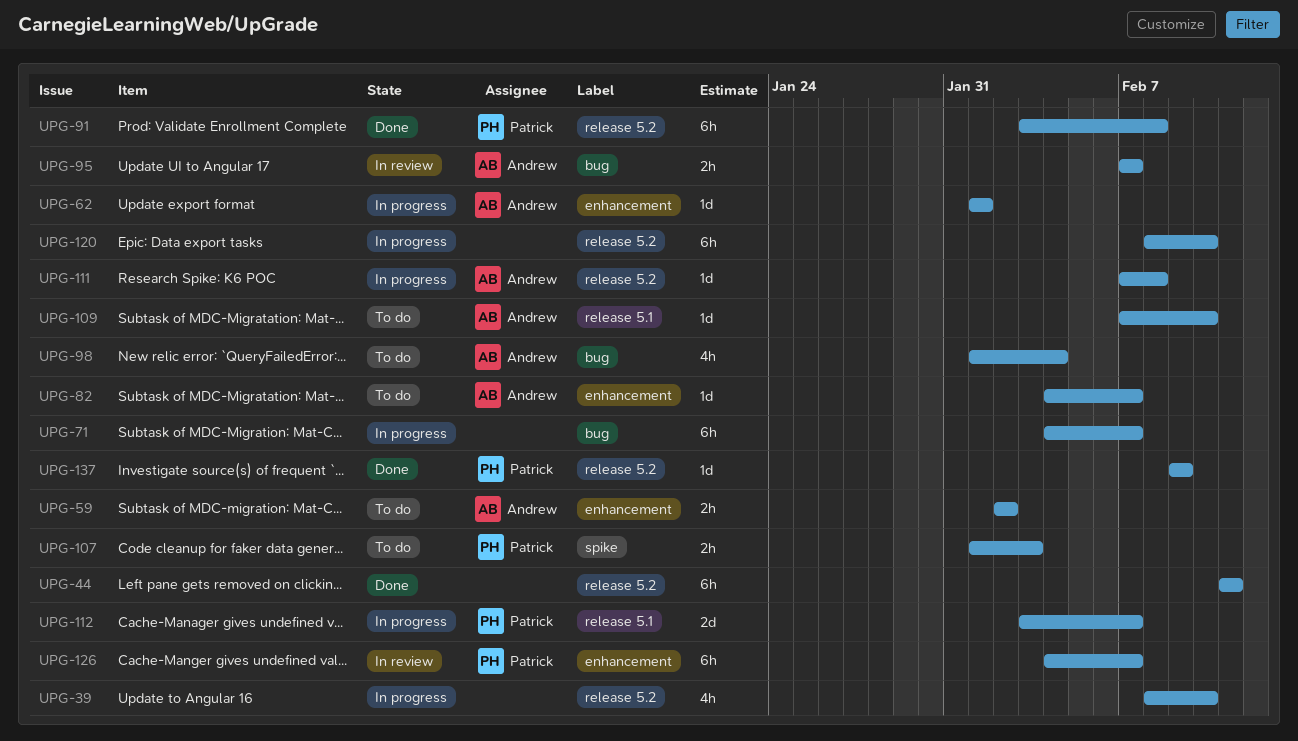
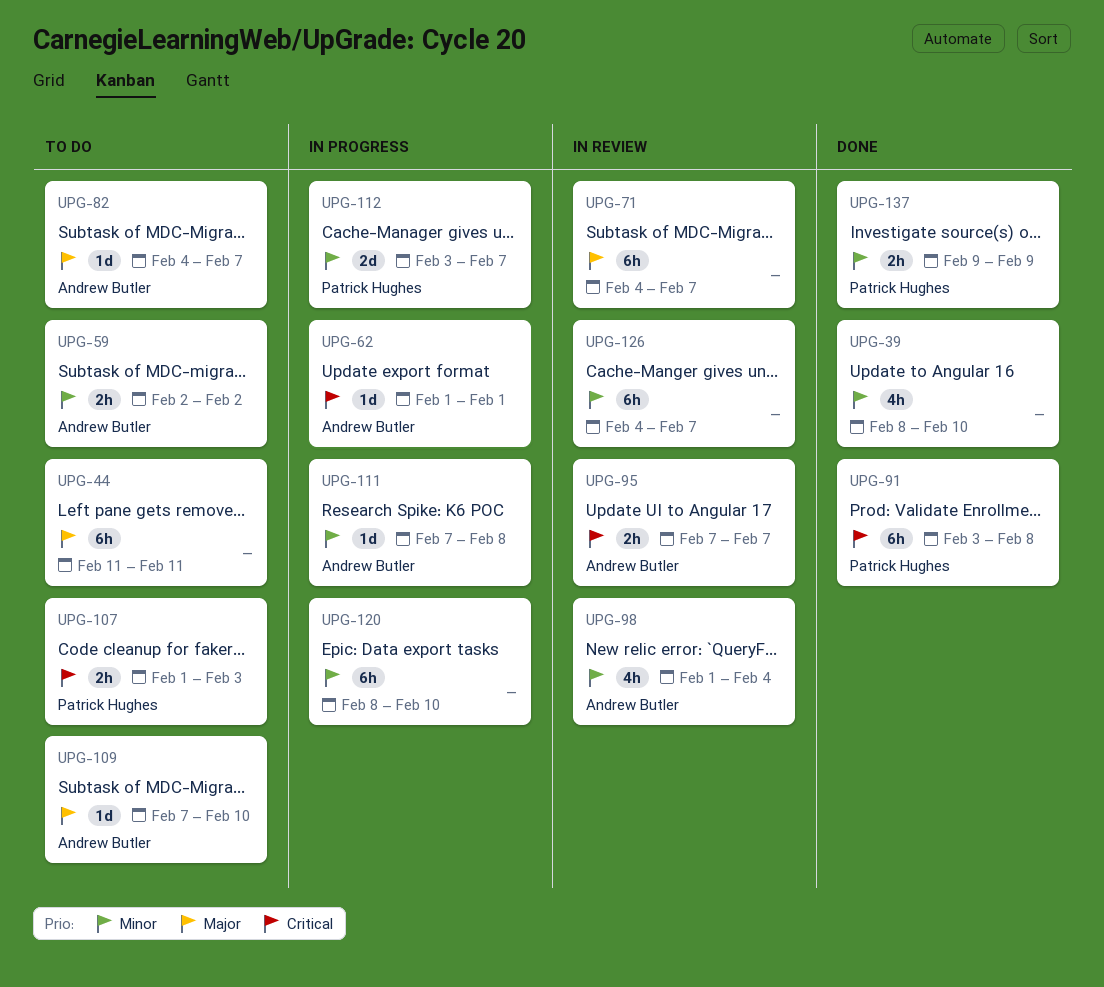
UPG-39, status: In progress -> Done
UPG-44, status: Done -> To do
UPG-71, status: In progress -> In review
UPG-98, status: To do -> In review
UPG-126, owner: Patrick Hughes -> none
UPG-137, estimate: 1d -> 2h

